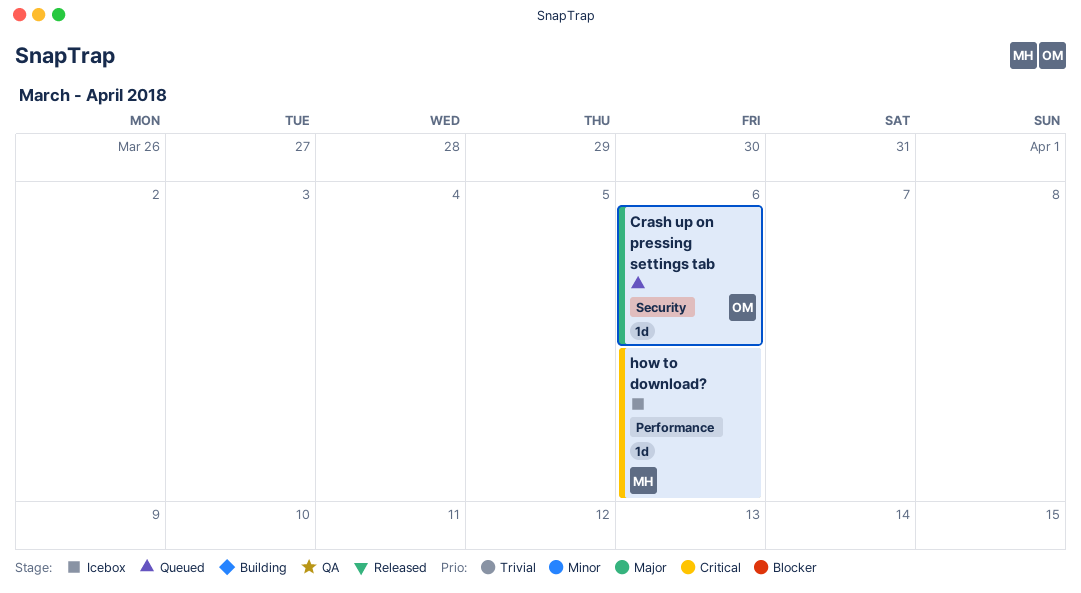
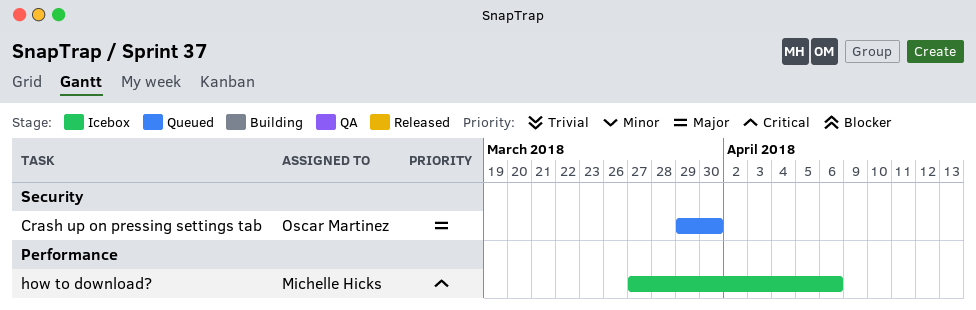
Crash up on pressing settings tab, due: Apr 6 -> Mar 30

